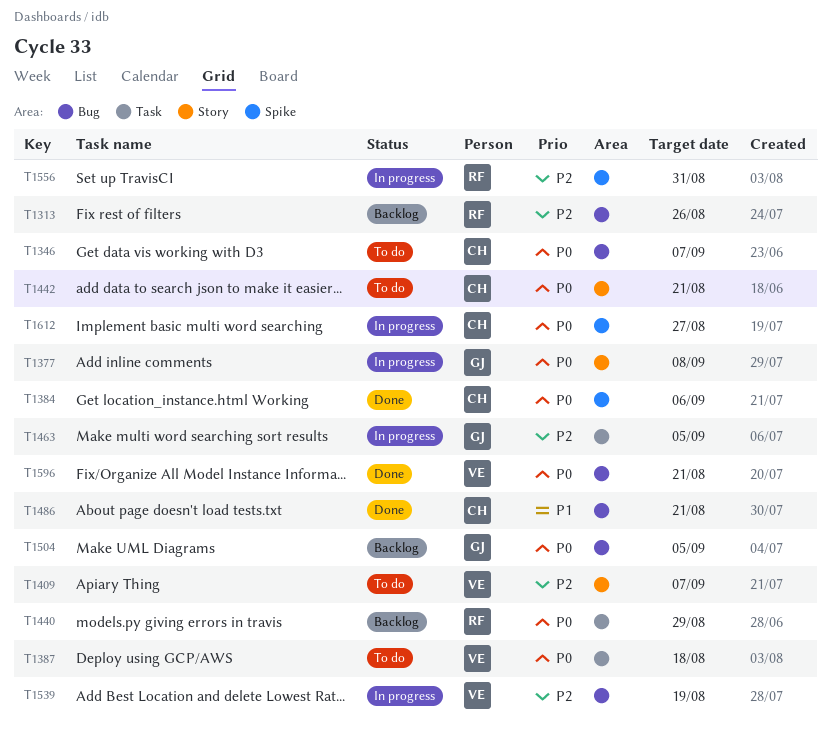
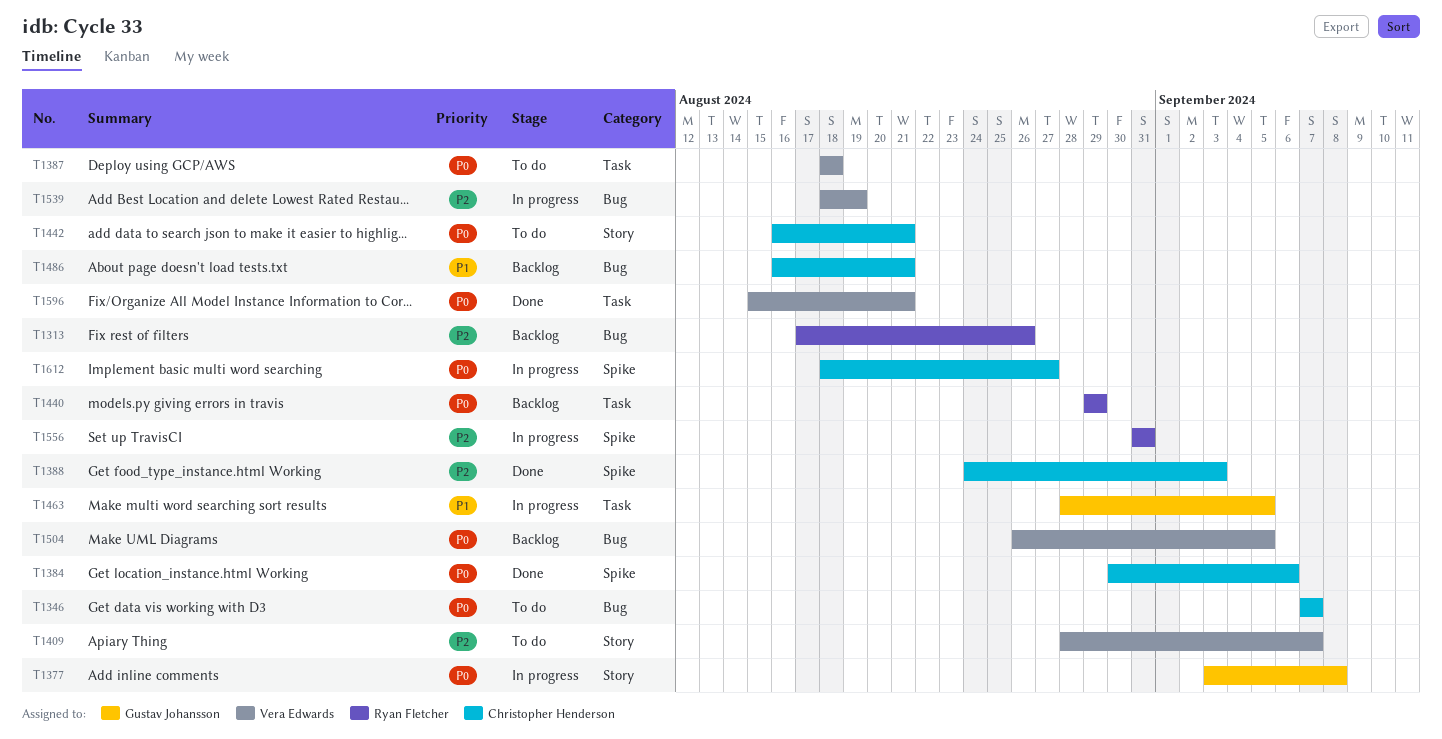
T1388: none -> present
T1463, priority: P2 -> P1
T1486, status: Done -> Backlog
T1504, owner: Gustav Johansson -> Vera Edwards
T1596, label: Bug -> Task

